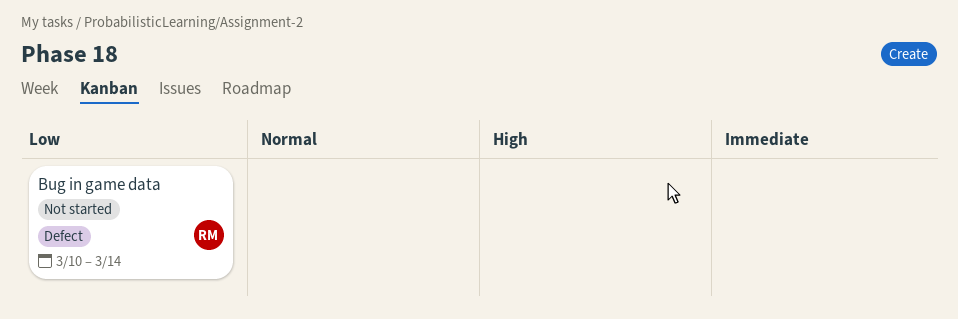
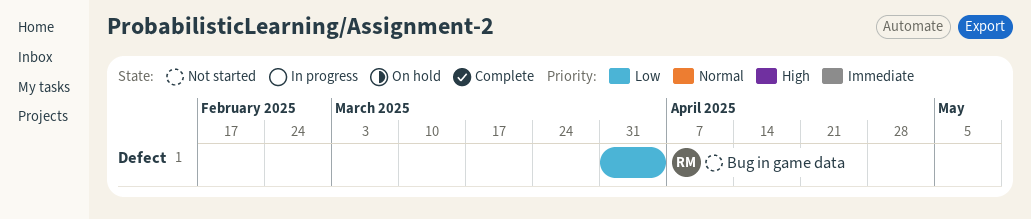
Bug in game data, start: Mar 10 -> Mar 31
Bug in game data, due: Mar 14 -> Apr 4

